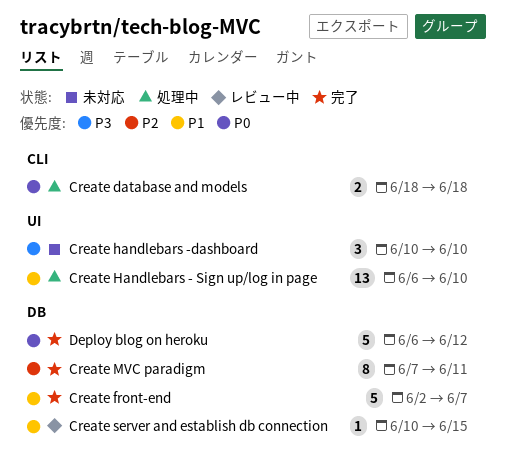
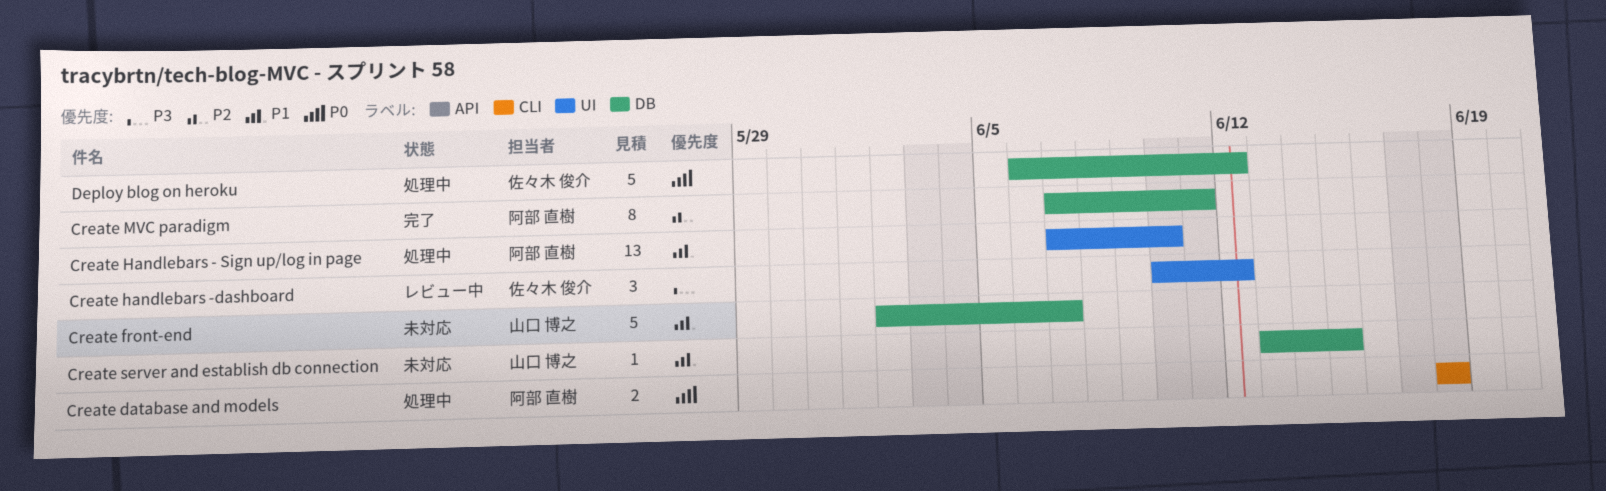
Create front-end, status: 完了 -> 未対応
Create Handlebars - Sign up/log in page, start: Jun 6 -> Jun 7
Create handlebars -dashboard, status: 未対応 -> レビュー中
Create handlebars -dashboard, due: Jun 10 -> Jun 12
Create server and establish db connection, status: レビュー中 -> 未対応
Create server and establish db connection, start: Jun 10 -> Jun 13
Deploy blog on heroku, status: 完了 -> 処理中

